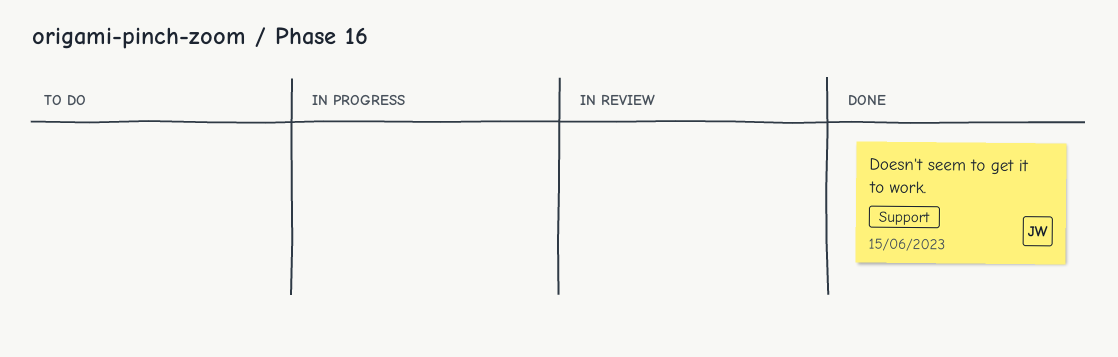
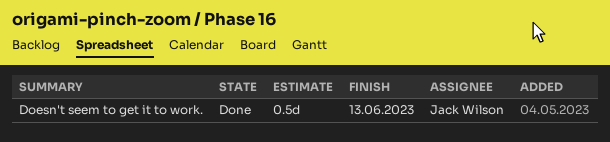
Doesn't seem to get it to work., due: Jun 15 -> Jun 13

